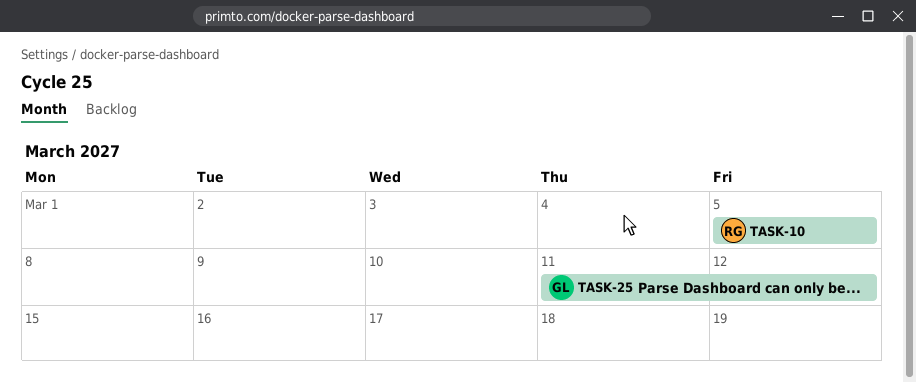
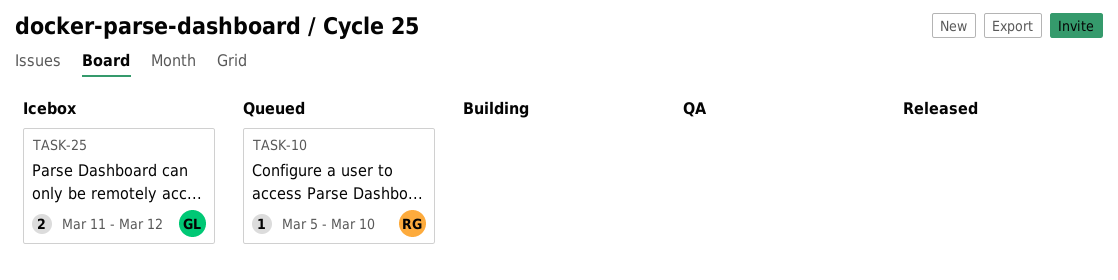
TASK-10, due: Mar 5 -> Mar 10

